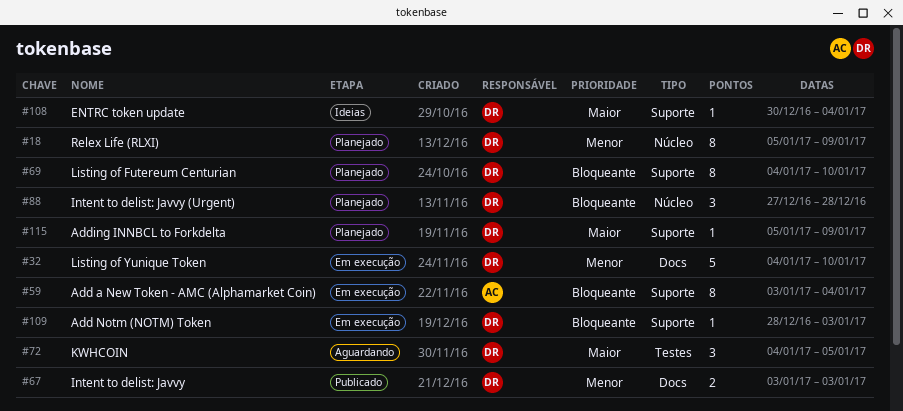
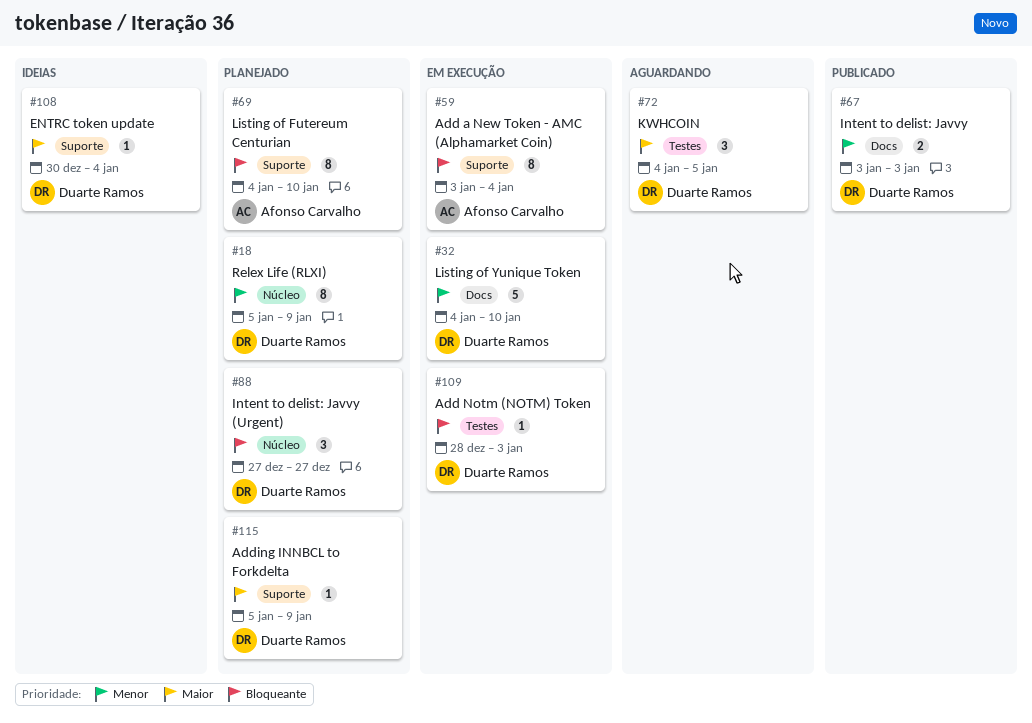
#69, owner: Duarte Ramos -> Afonso Carvalho
#88, due: Dec 28 -> Dec 27
#109, label: Suporte -> Testes

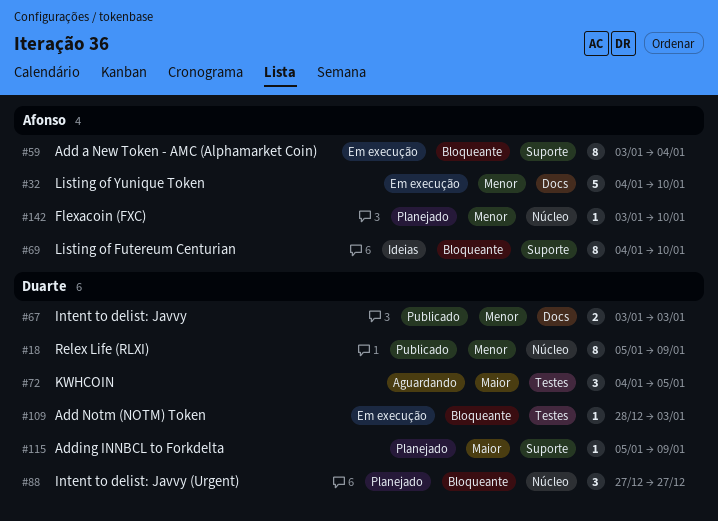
#18, status: Planejado -> Publicado
#32, owner: Duarte Ramos -> Afonso Carvalho
#69, status: Planejado -> Ideias
#108: present -> none
#142: none -> present

